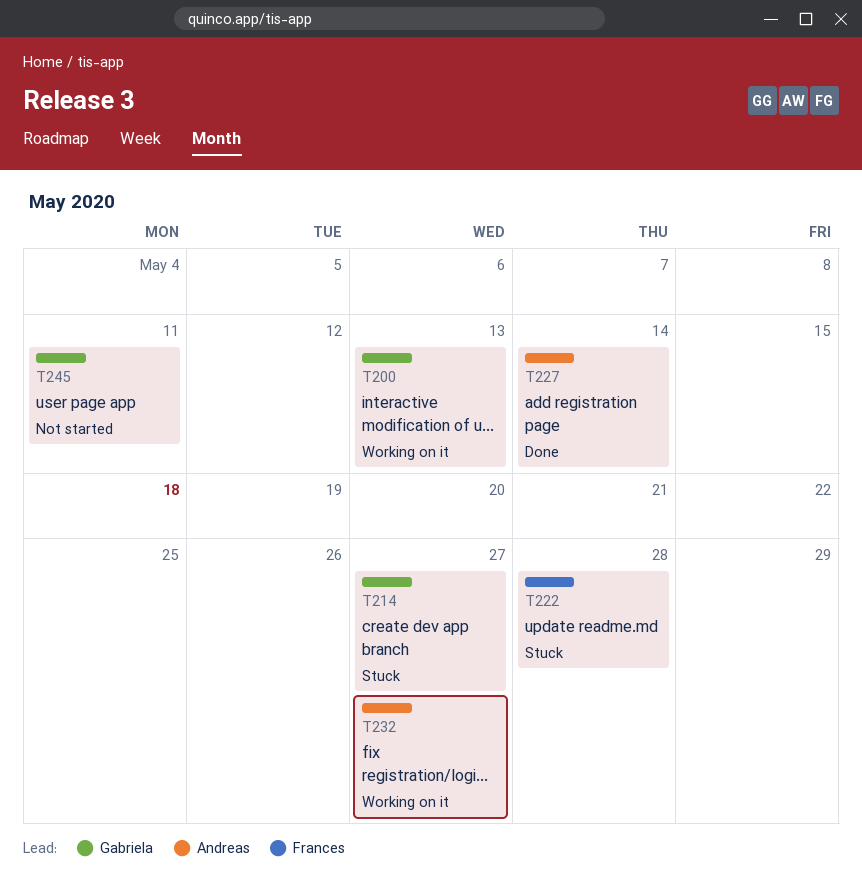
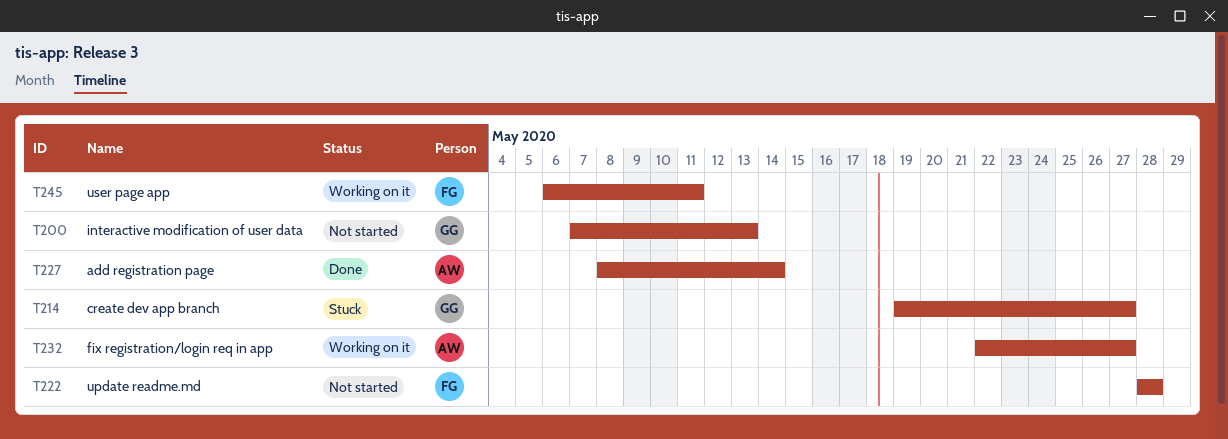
T200, status: Working on it -> Not started
T222, status: Stuck -> Not started
T245, status: Not started -> Working on it
T245, owner: Gabriela -> Frances

